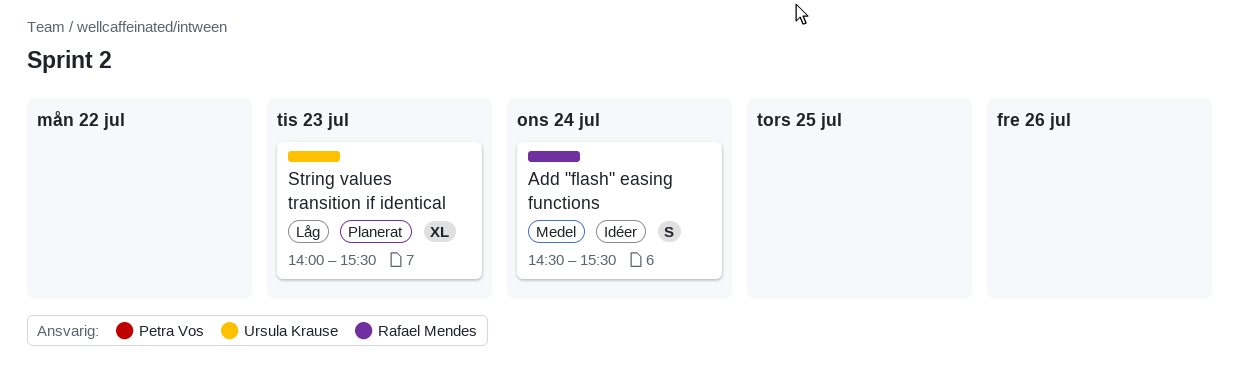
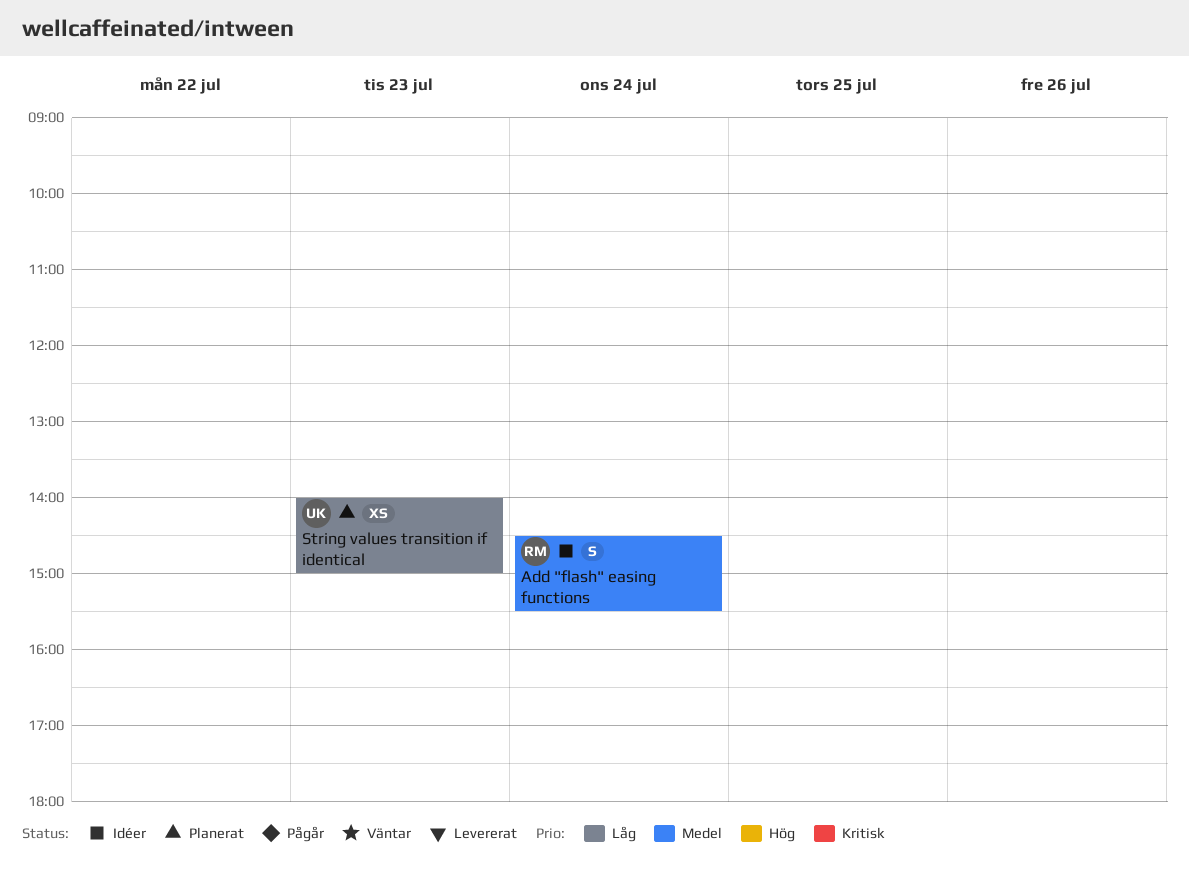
String values transition if identical, estimate: XL -> XS
String values transition if identical, ends: 15:30 -> 15:00

